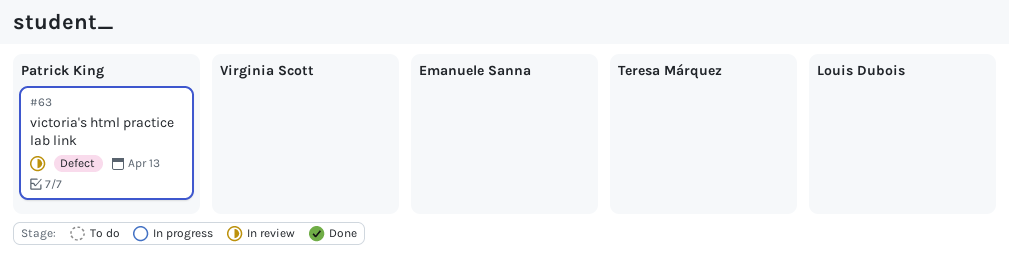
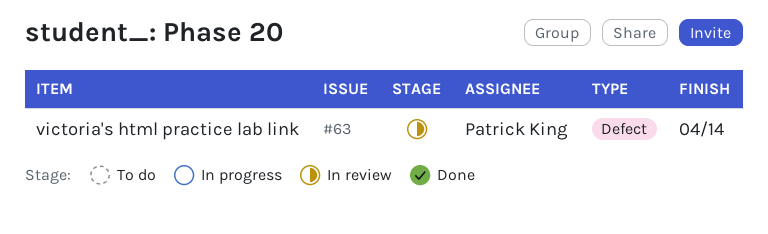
#63, due: Apr 13 -> Apr 14

